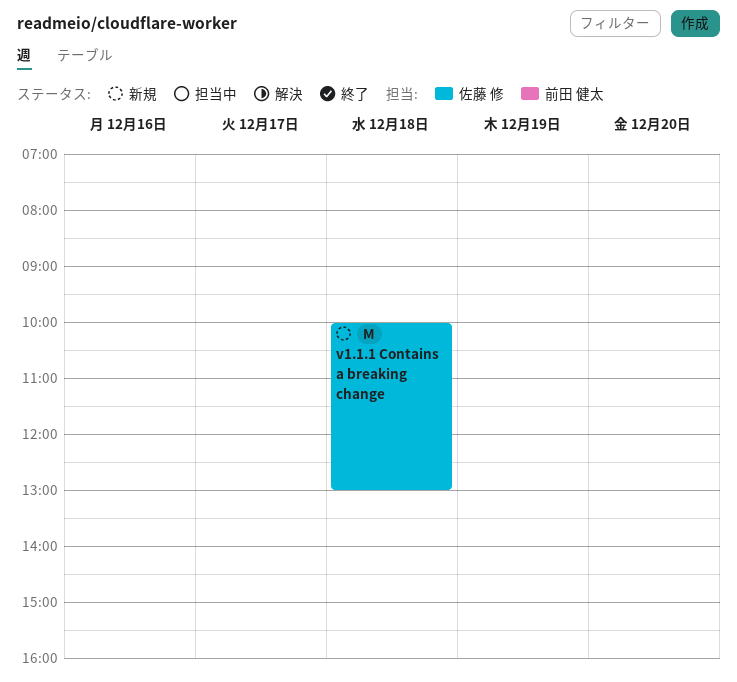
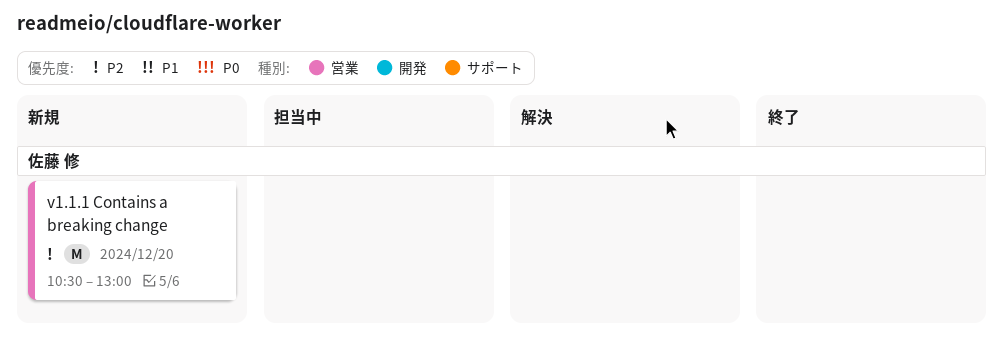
v1.1.1 Contains a breaking change, day: Dec 18 -> Dec 20
v1.1.1 Contains a breaking change, begins: 10:00 -> 10:30

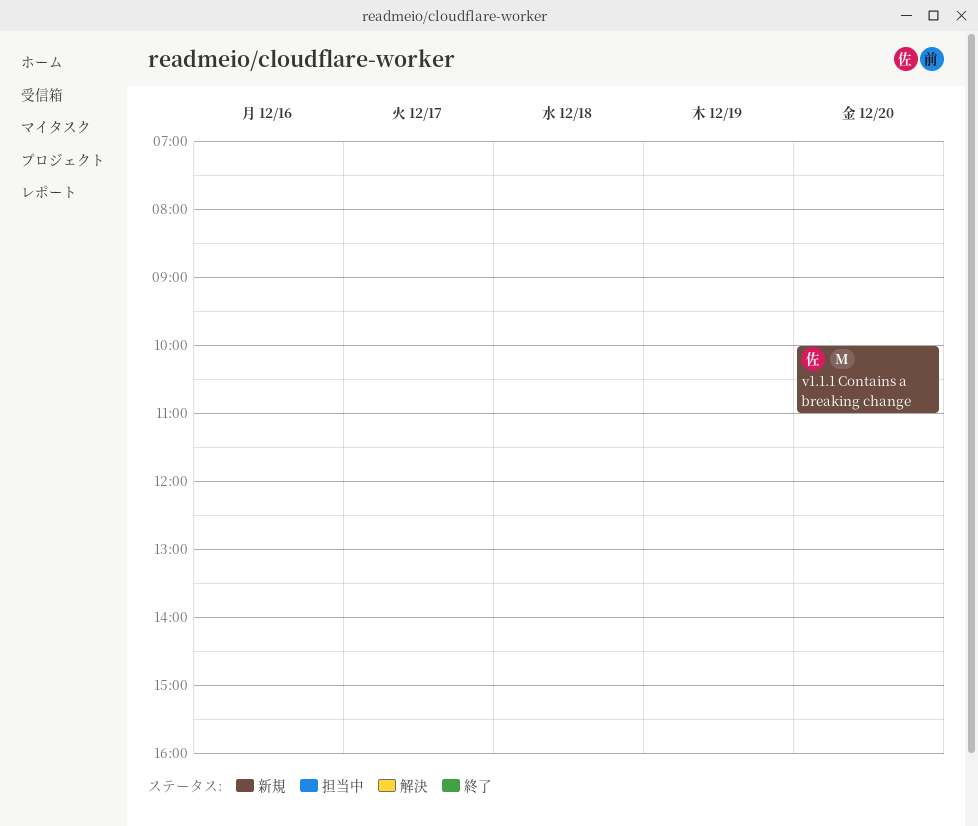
v1.1.1 Contains a breaking change, begins: 10:30 -> 10:00
v1.1.1 Contains a breaking change, ends: 13:00 -> 11:00

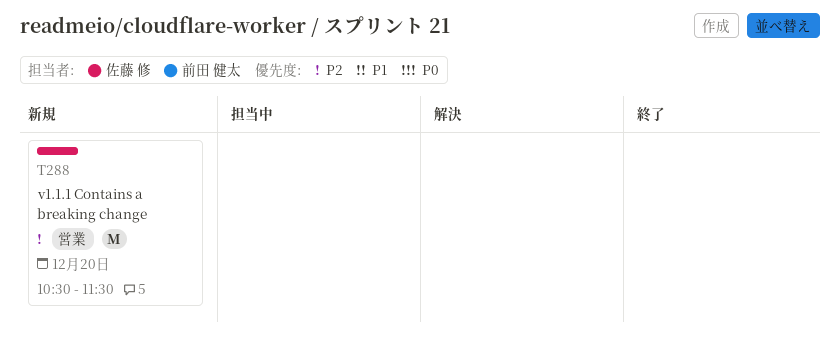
v1.1.1 Contains a breaking change, begins: 10:00 -> 10:30
v1.1.1 Contains a breaking change, ends: 11:00 -> 11:30

